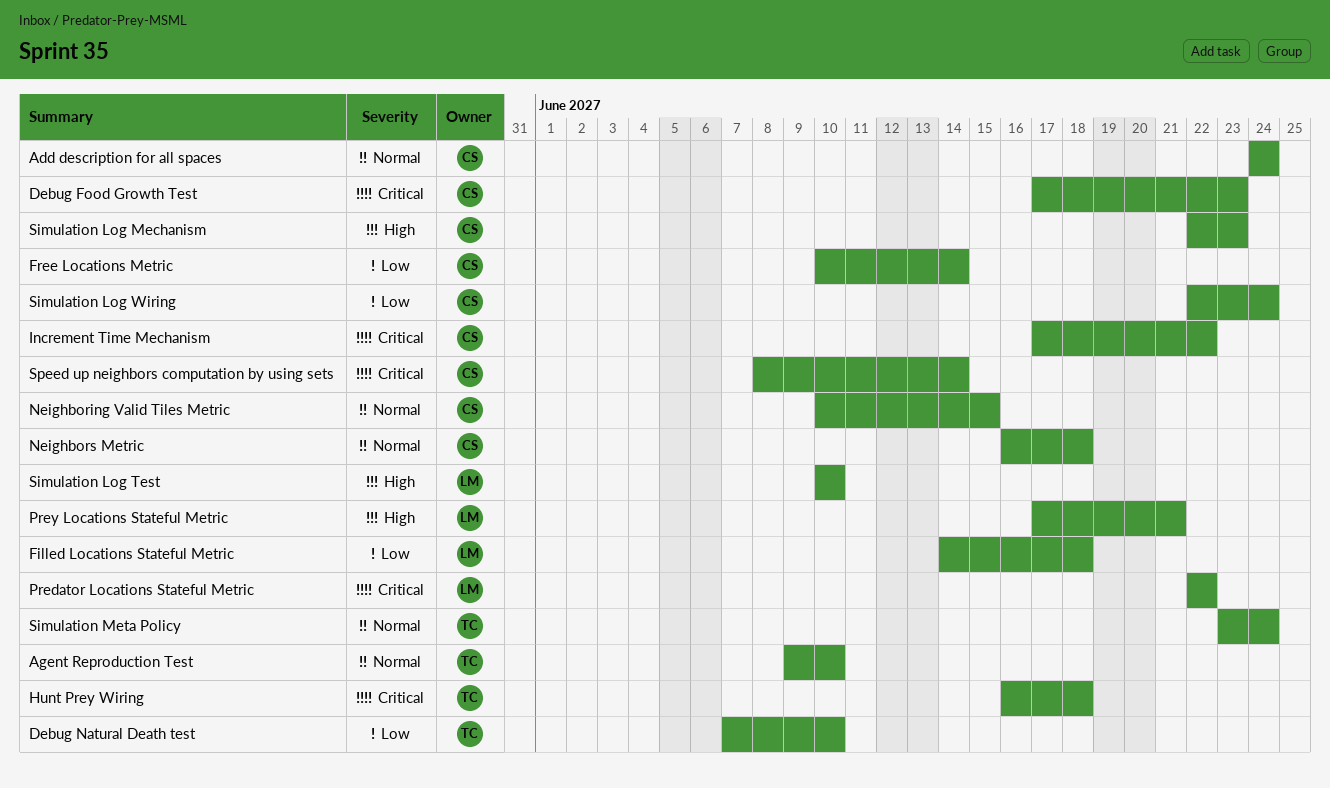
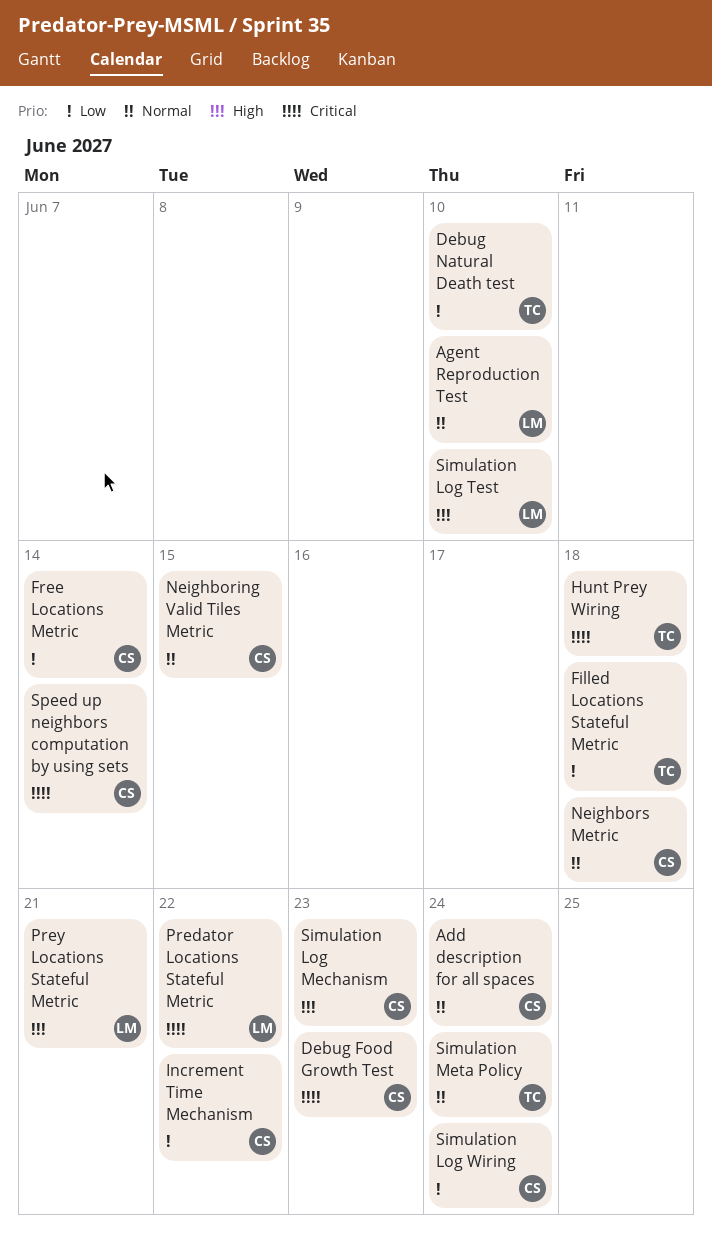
Agent Reproduction Test, owner: TC -> LM
Filled Locations Stateful Metric, owner: LM -> TC
Increment Time Mechanism, priority: Critical -> Low

